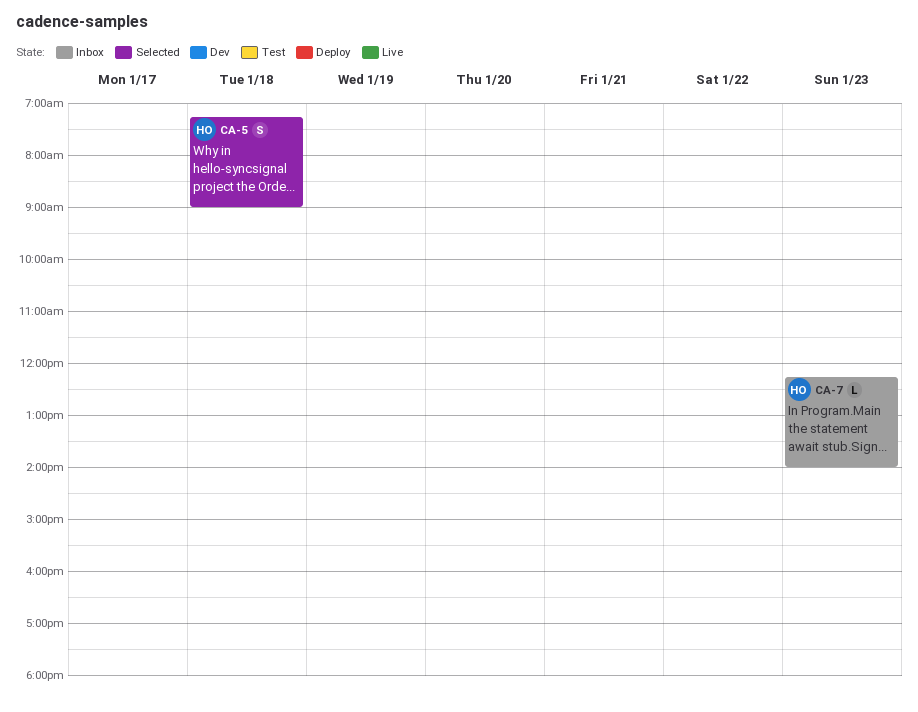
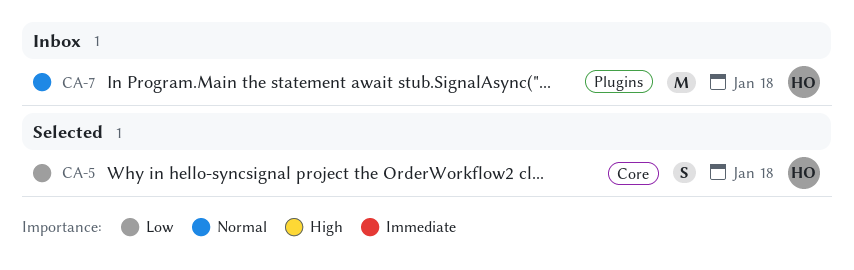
CA-7, estimate: L -> M
CA-7, day: Jan 23 -> Jan 18

